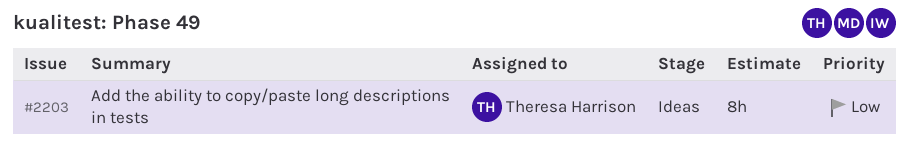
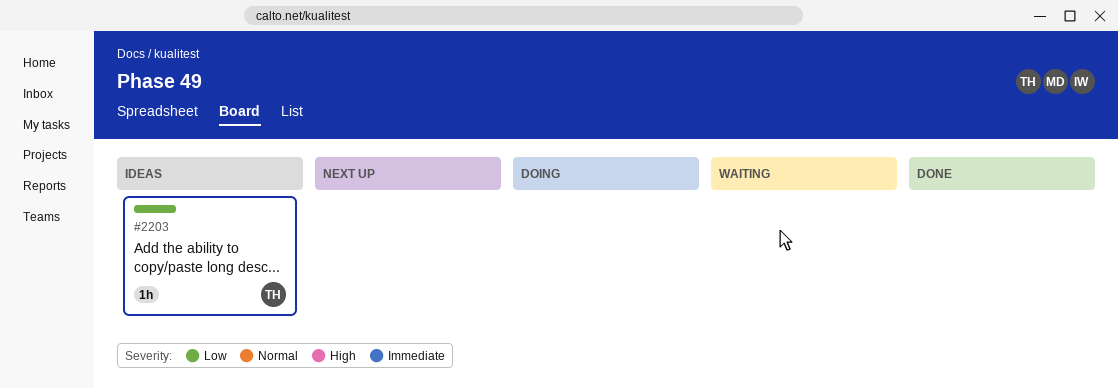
#2203, estimate: 8h -> 1h

